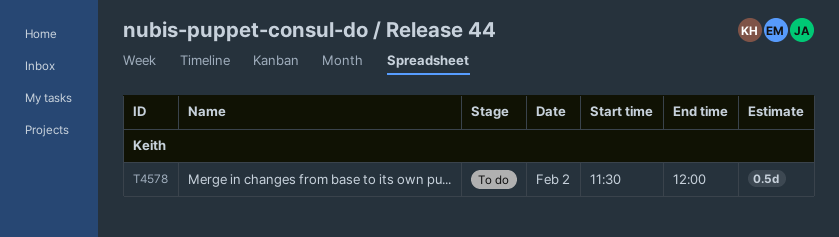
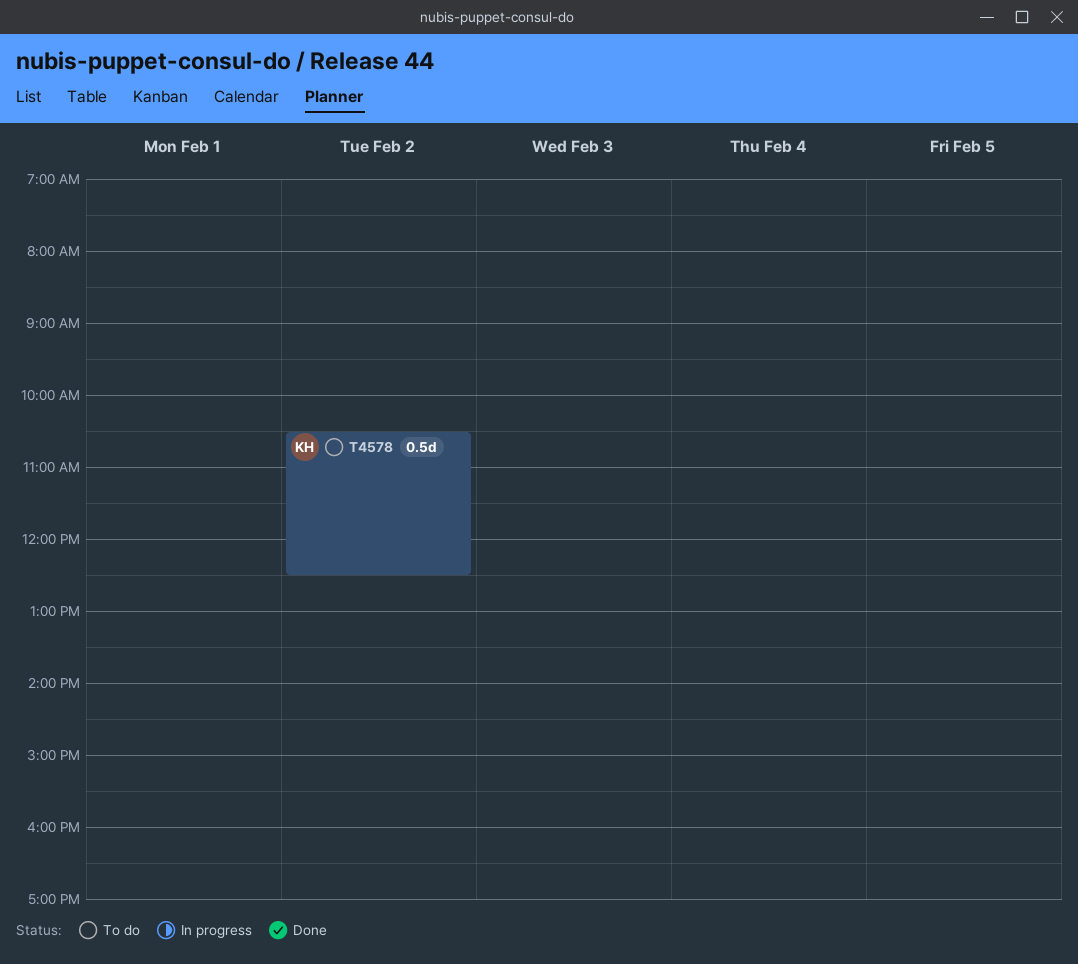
T4578, begins: 11:30 -> 10:30
T4578, ends: 12:00 -> 12:30

